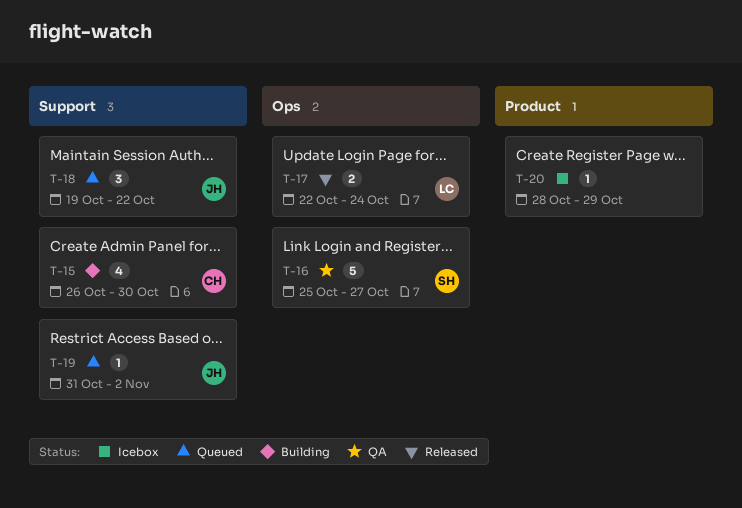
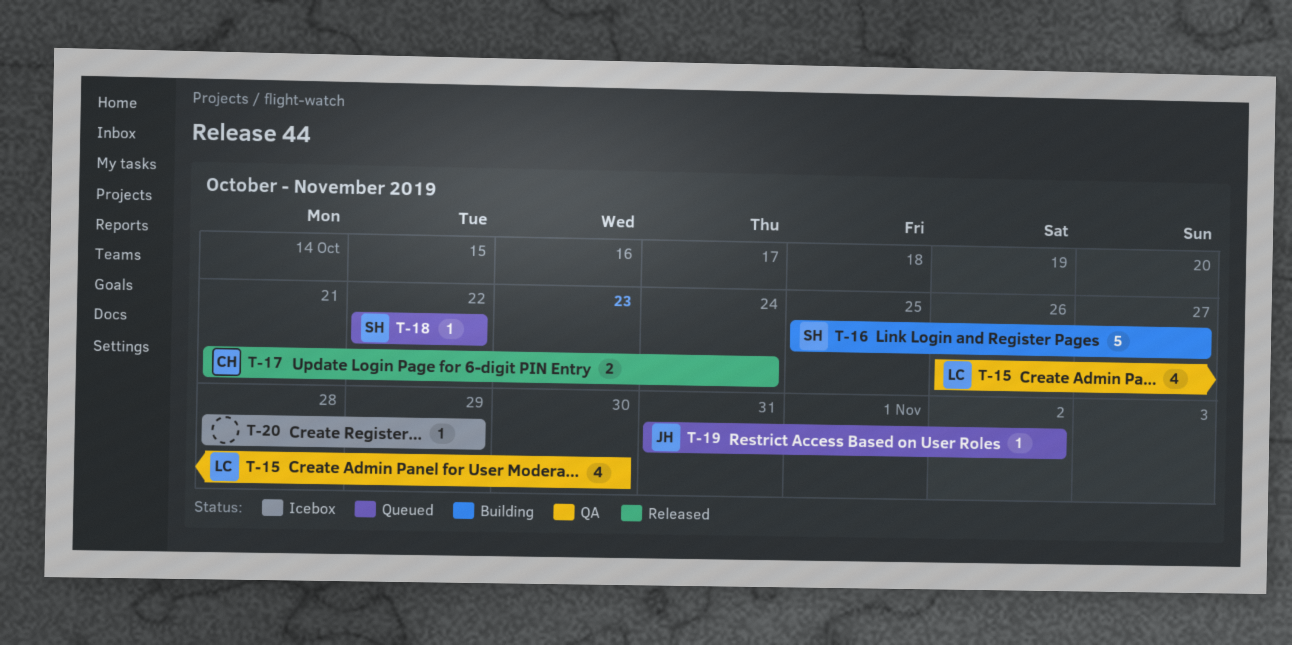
T-15, status: Building -> QA
T-15, owner: CH -> LC
T-16, status: QA -> Building
T-17, owner: LC -> CH
T-17, start: Oct 22 -> Oct 21
T-18, owner: JH -> SH
T-18, estimate: 3 -> 1
T-18, start: Oct 19 -> Oct 22

